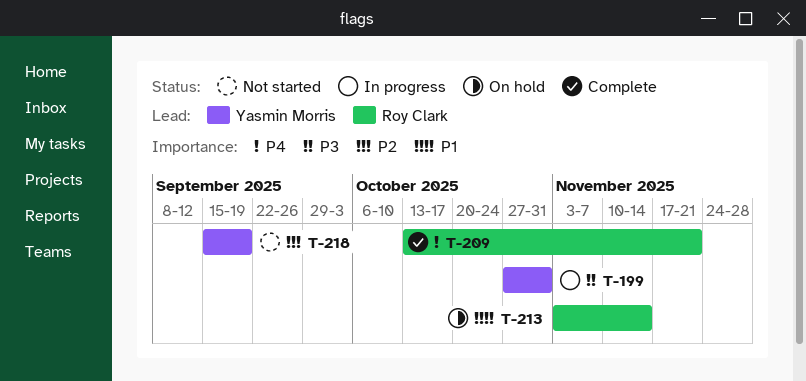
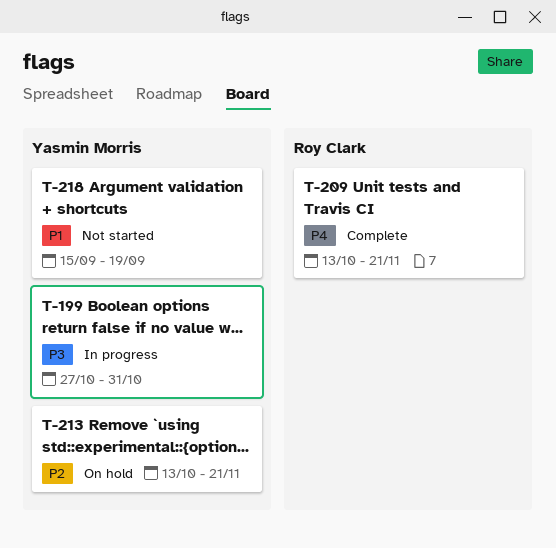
T-213, owner: Roy Clark -> Yasmin Morris
T-213, priority: P1 -> P2
T-213, start: Nov 3 -> Oct 13
T-213, due: Nov 14 -> Nov 21
T-218, priority: P2 -> P1

